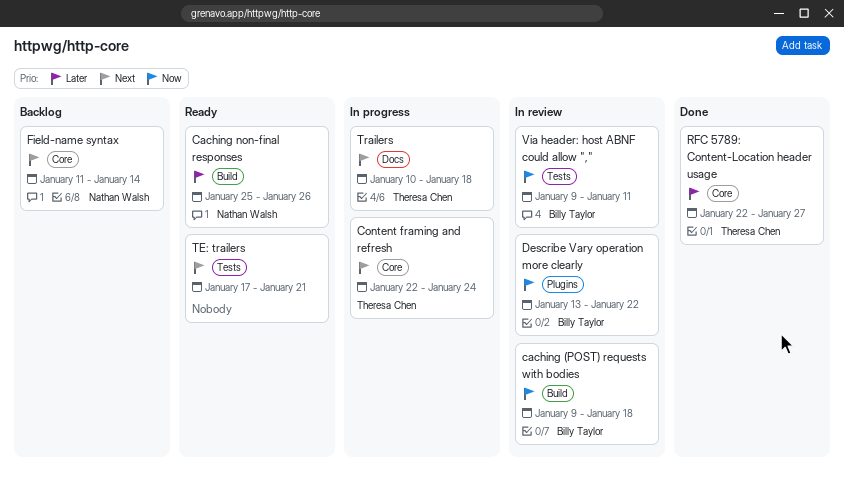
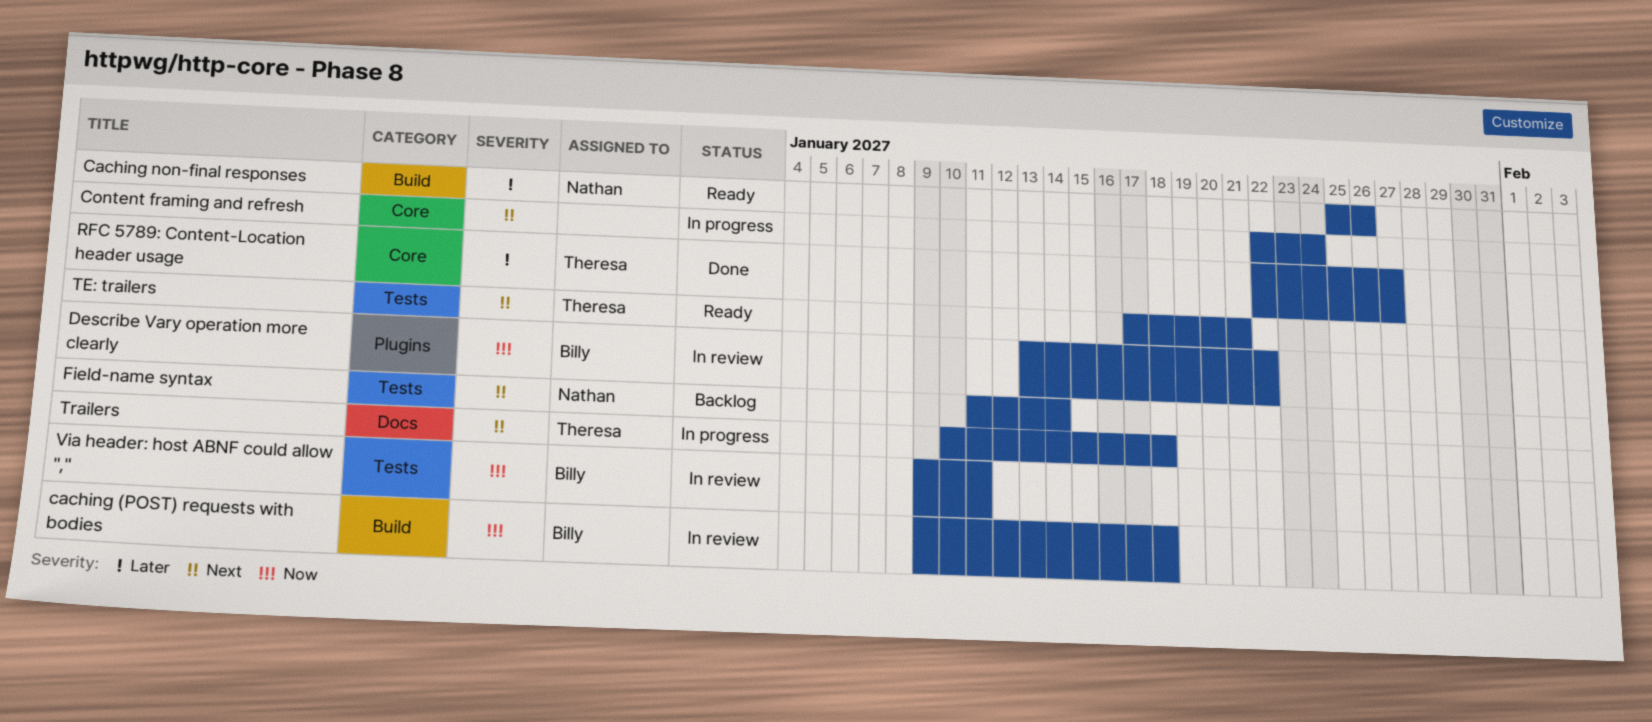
Content framing and refresh, owner: Theresa Chen -> none
Field-name syntax, label: Core -> Tests
TE: trailers, owner: none -> Theresa Chen

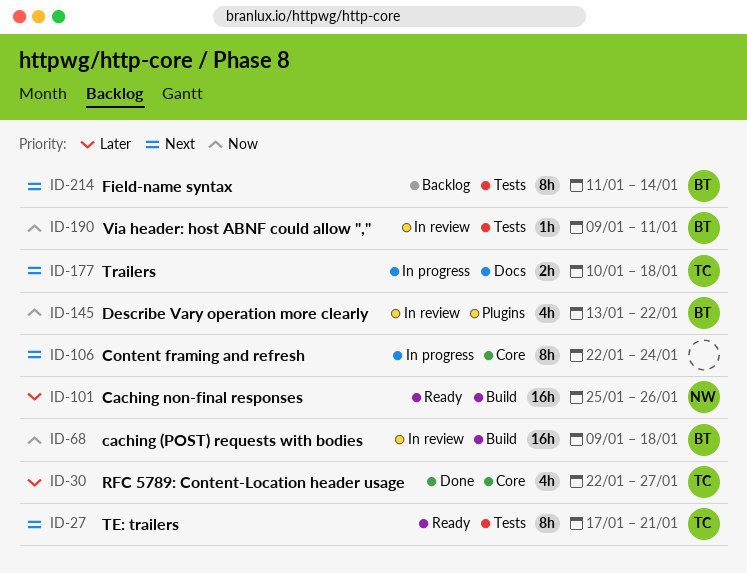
Field-name syntax, owner: Nathan -> Billy

